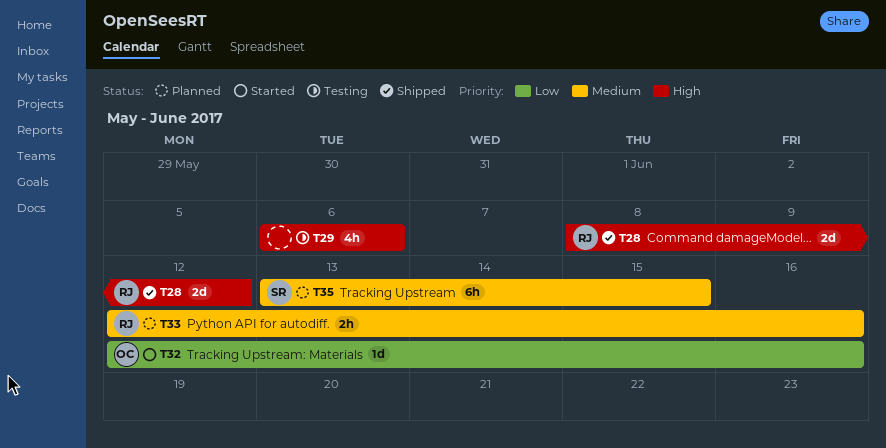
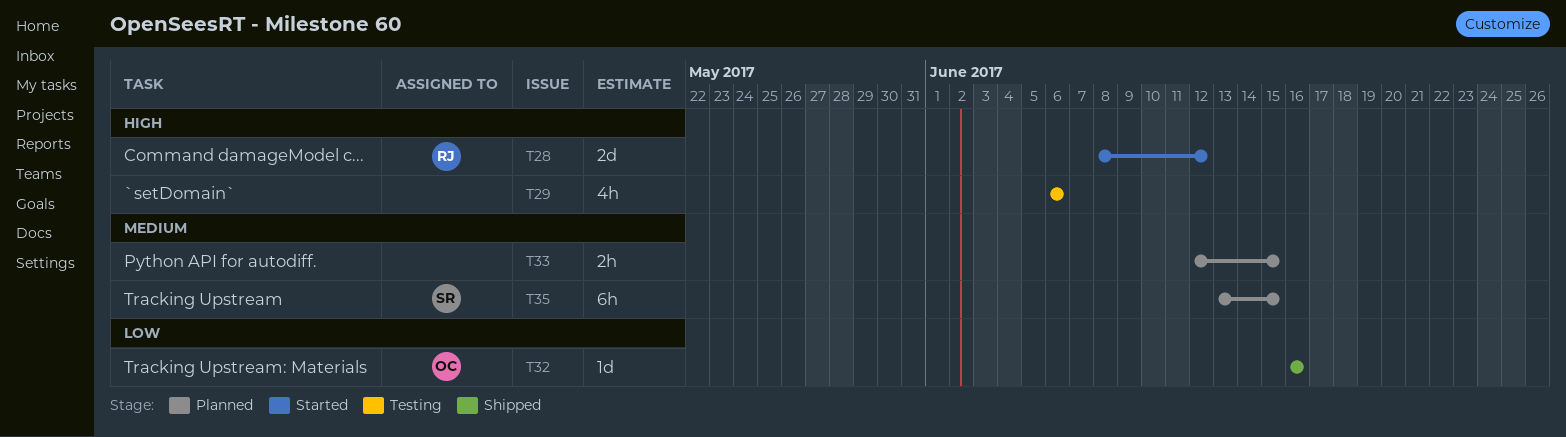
T28, status: Shipped -> Started
T32, status: Started -> Shipped
T32, start: Jun 12 -> Jun 16
T33, owner: RJ -> none
T33, due: Jun 16 -> Jun 15

